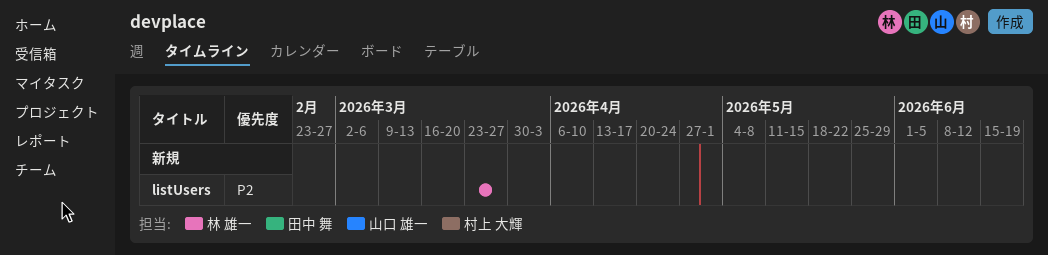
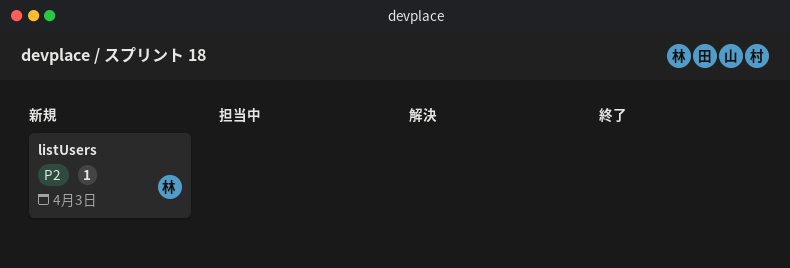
listUsers, due: Mar 27 -> Apr 3

